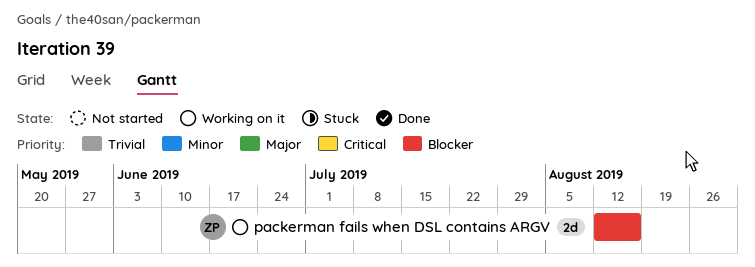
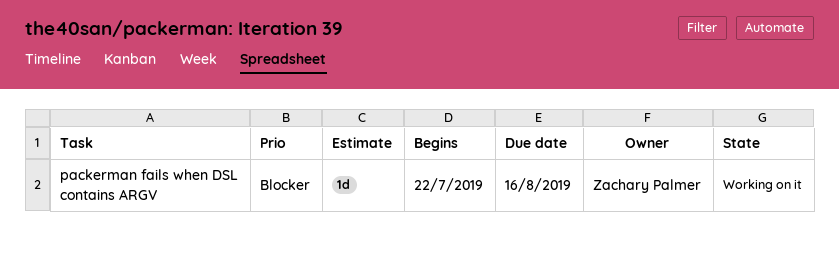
packerman fails when DSL contains ARGV, estimate: 2d -> 1d
packerman fails when DSL contains ARGV, start: Aug 12 -> Jul 22

